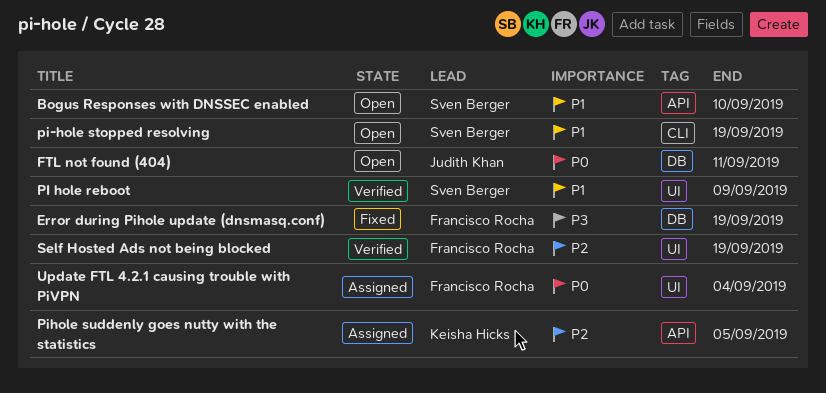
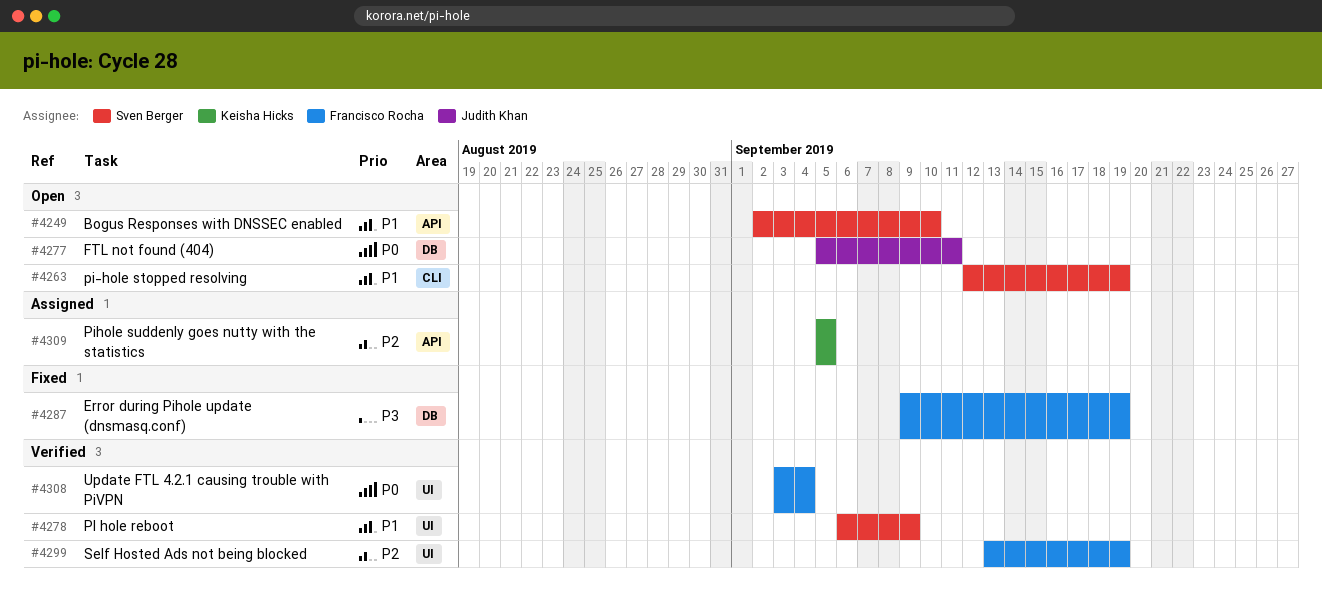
Update FTL 4.2.1 causing trouble with PiVPN, status: Assigned -> Verified

